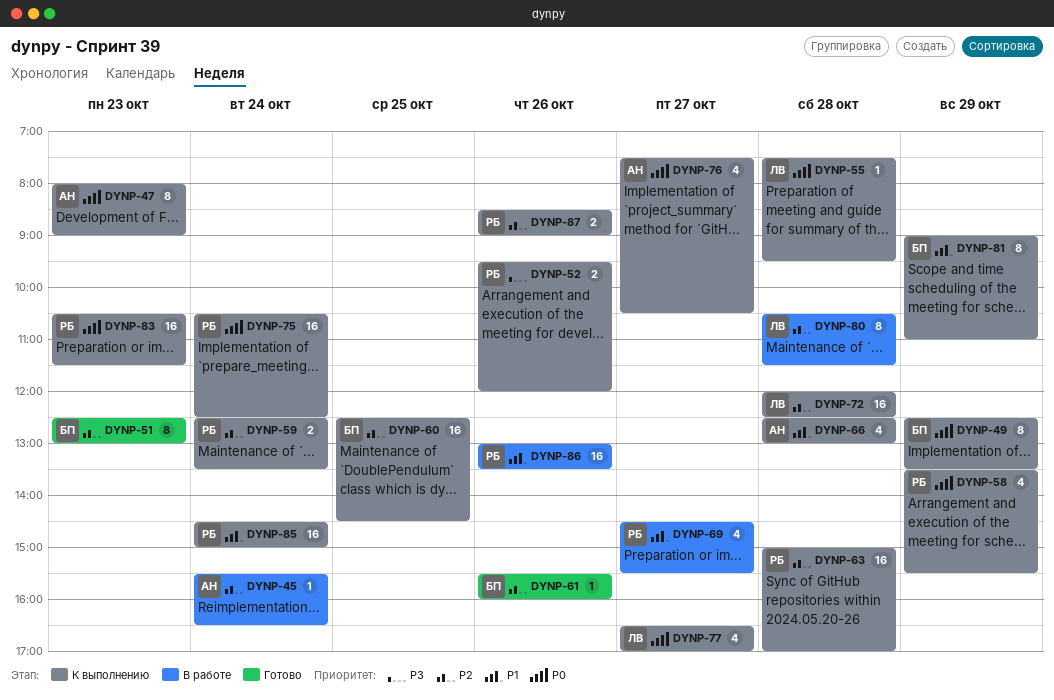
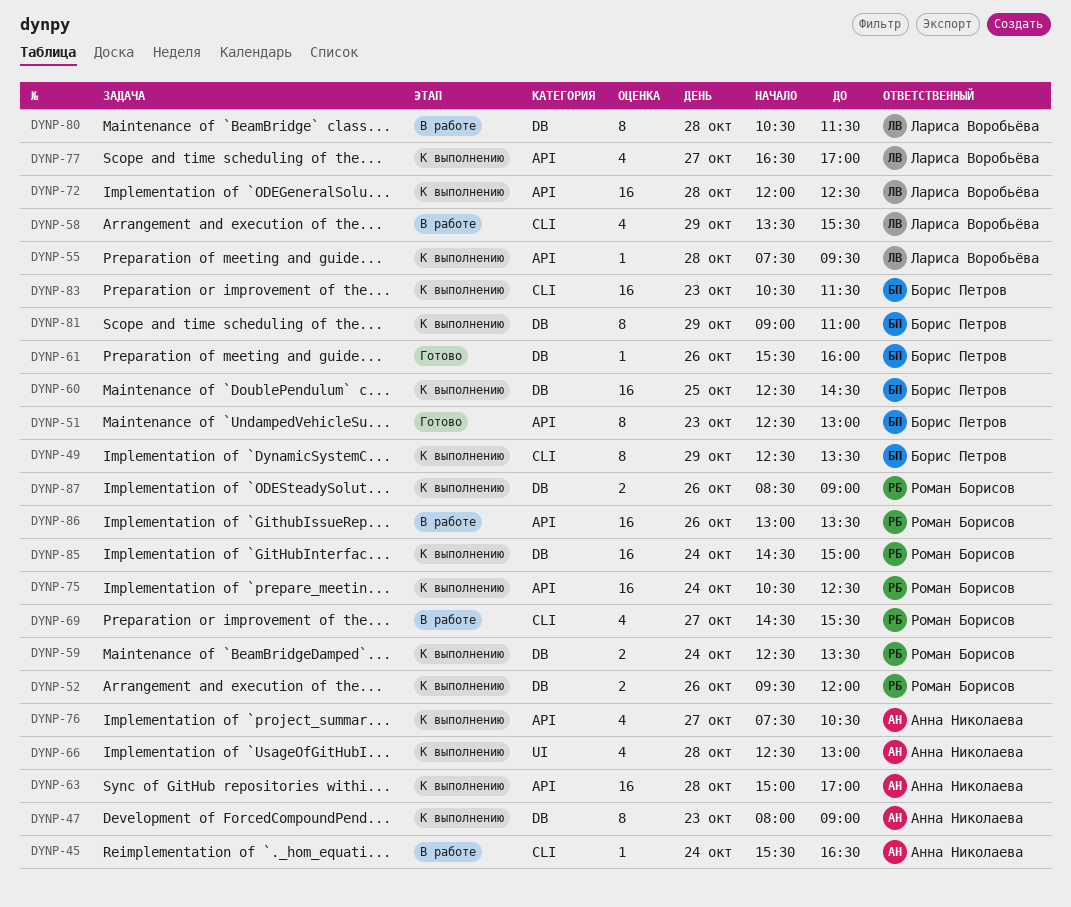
DYNP-58, status: К выполнению -> В работе
DYNP-58, owner: Роман Борисов -> Лариса Воробьёва
DYNP-63, owner: Роман Борисов -> Анна Николаева
DYNP-83, owner: Роман Борисов -> Борис Петров

